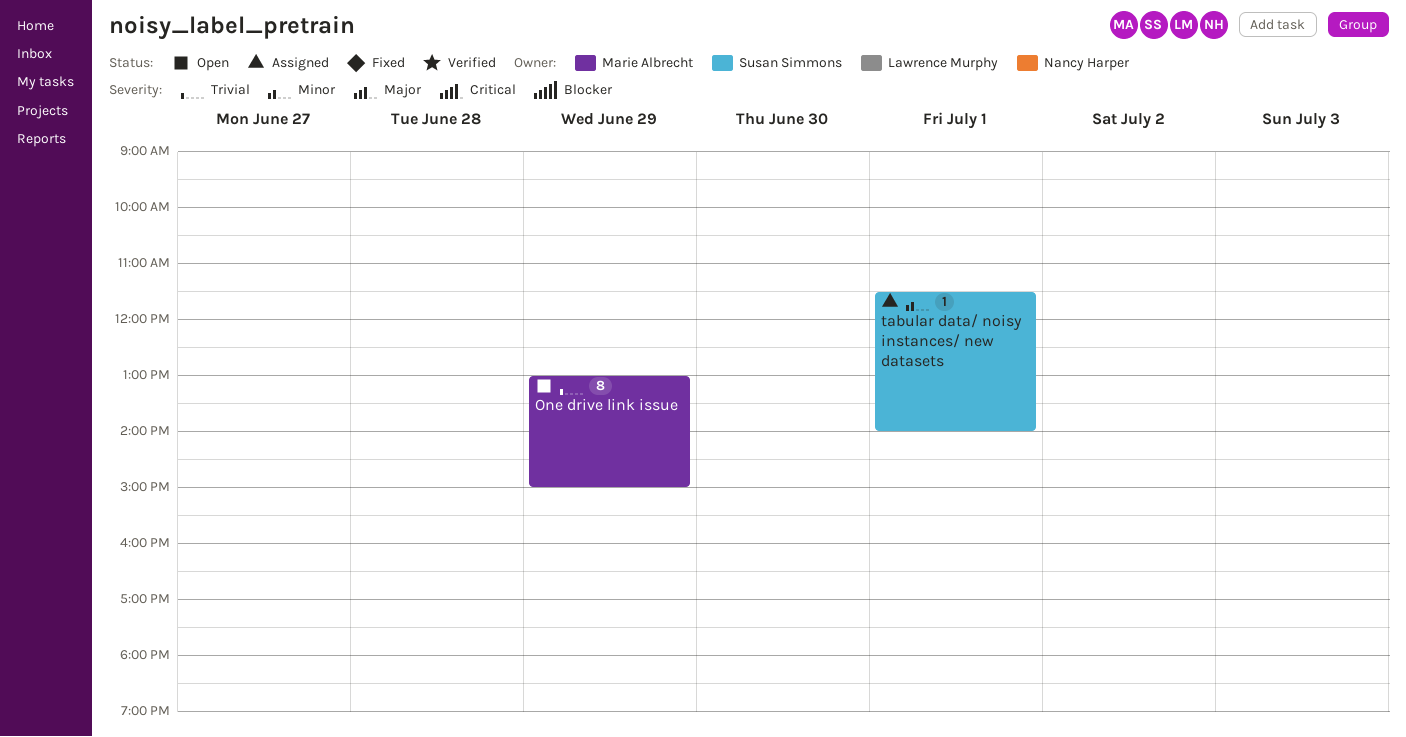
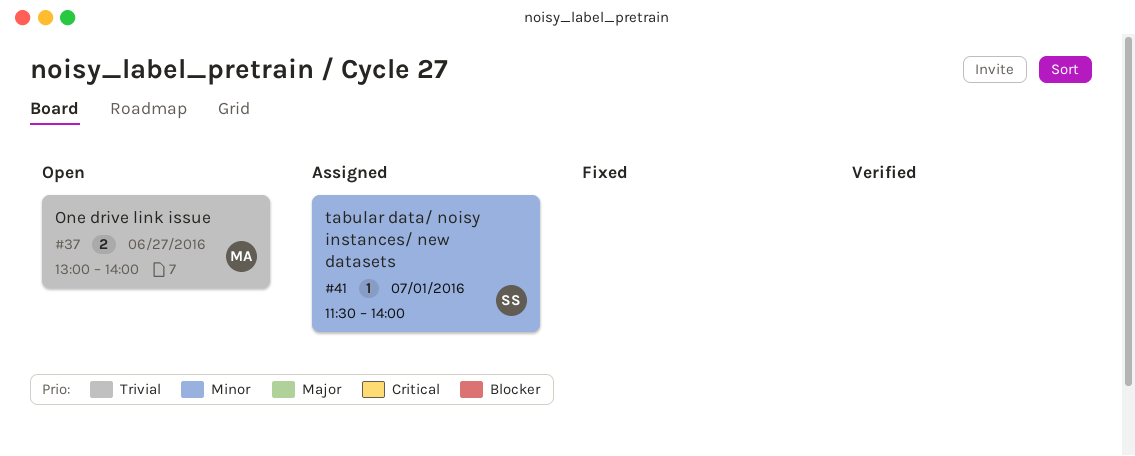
One drive link issue, estimate: 8 -> 2
One drive link issue, day: Jun 29 -> Jun 27
One drive link issue, ends: 15:00 -> 14:00

